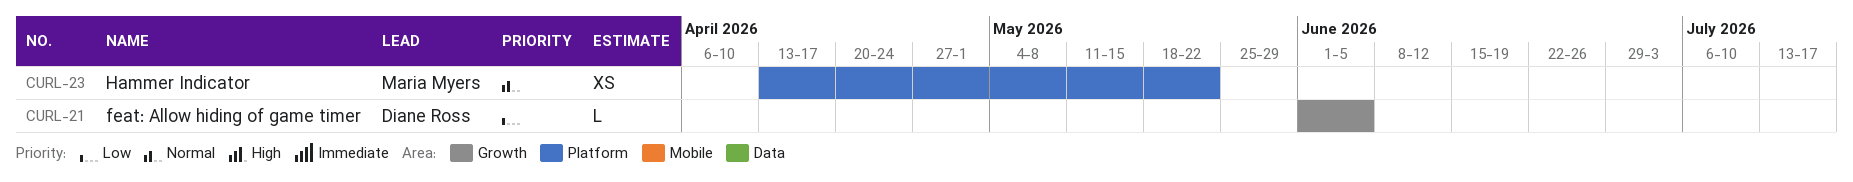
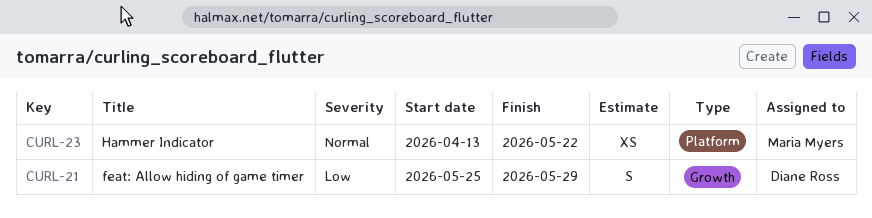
CURL-21, estimate: L -> S
CURL-21, start: Jun 1 -> May 25
CURL-21, due: Jun 5 -> May 29

